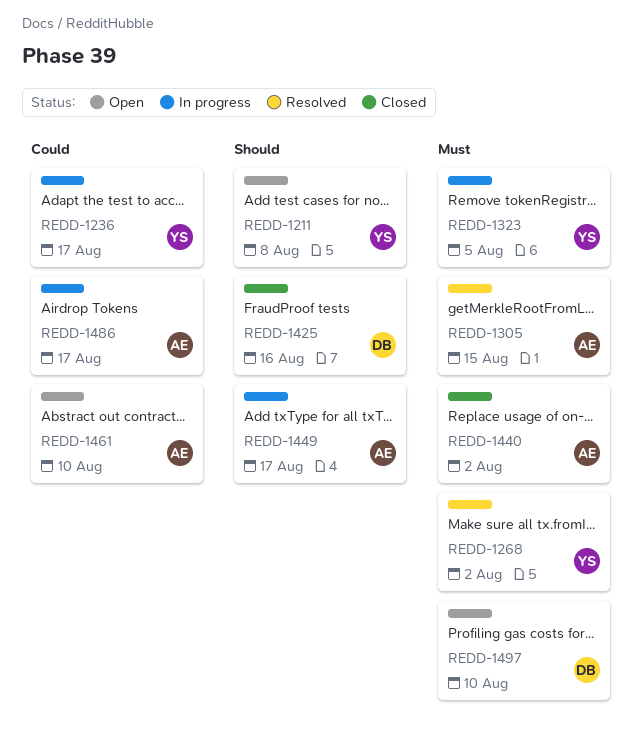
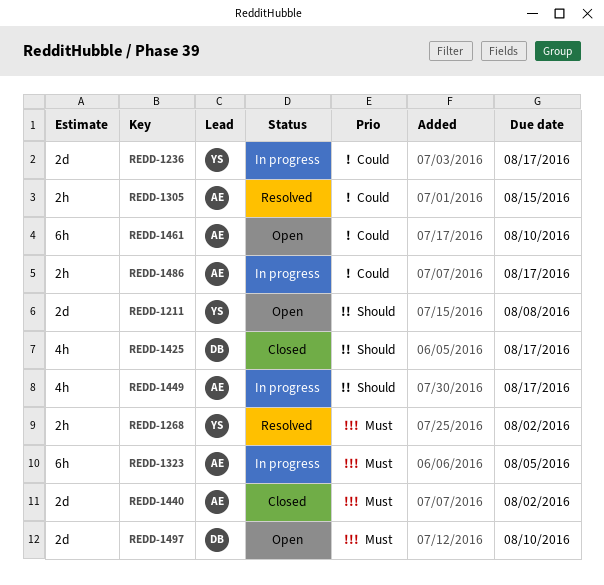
REDD-1305, priority: Must -> Could
REDD-1323, owner: YS -> AE
REDD-1425, due: Aug 16 -> Aug 17

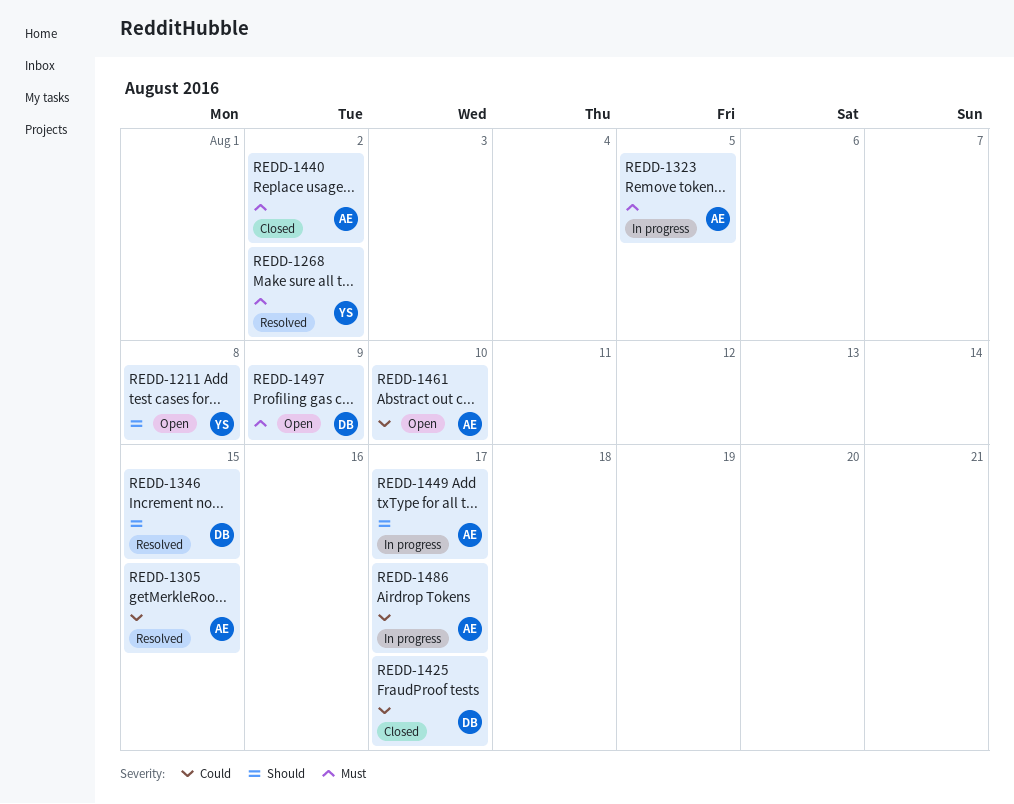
REDD-1236: present -> none
REDD-1346: none -> present
REDD-1425, priority: Should -> Could
REDD-1497, due: Aug 10 -> Aug 9

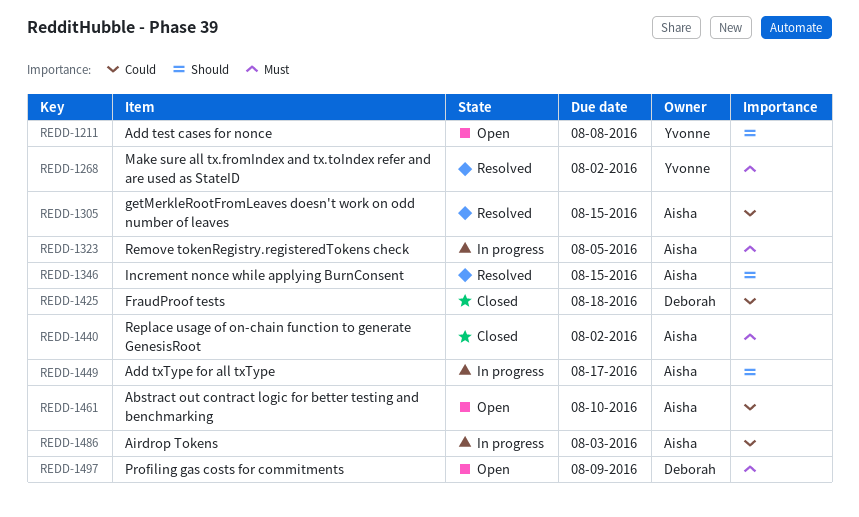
REDD-1346, owner: Deborah -> Aisha
REDD-1425, due: Aug 17 -> Aug 18
REDD-1486, due: Aug 17 -> Aug 3

